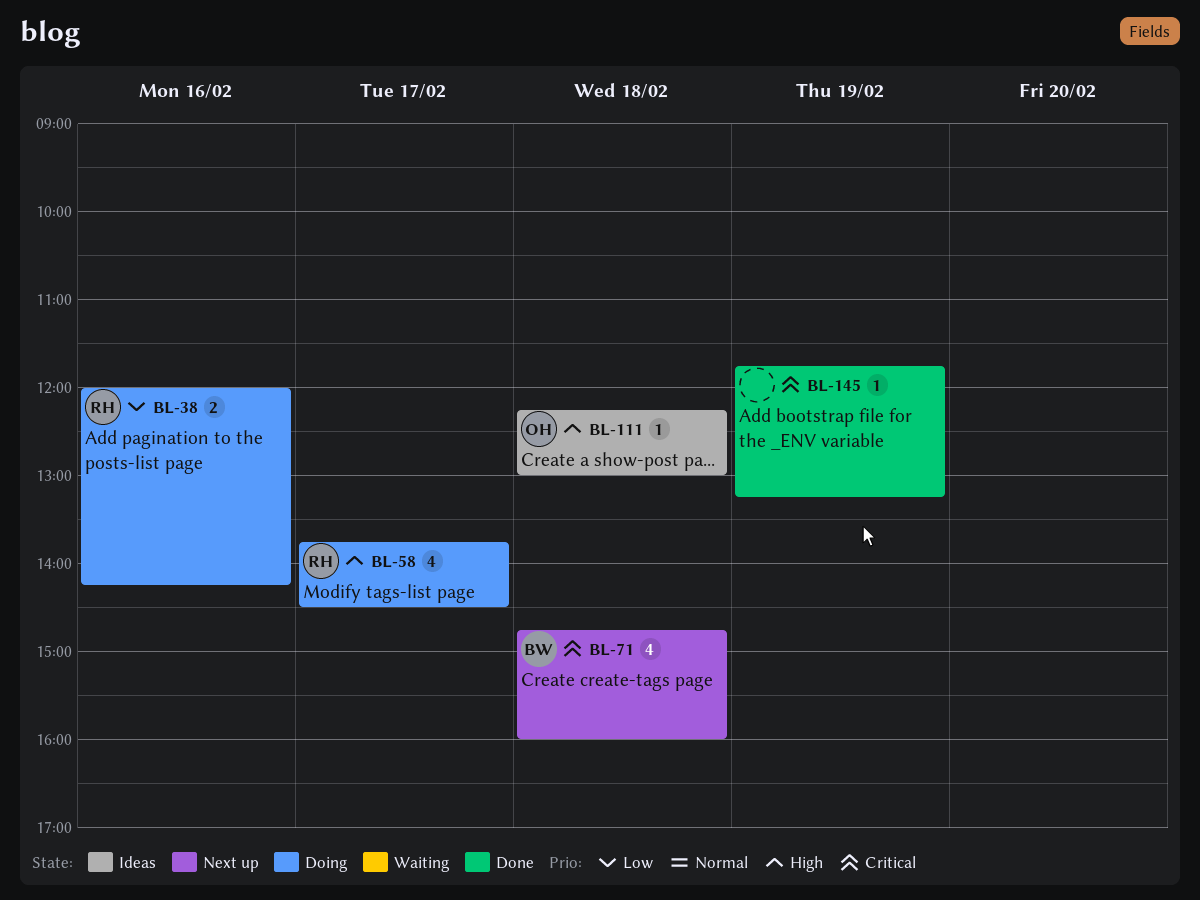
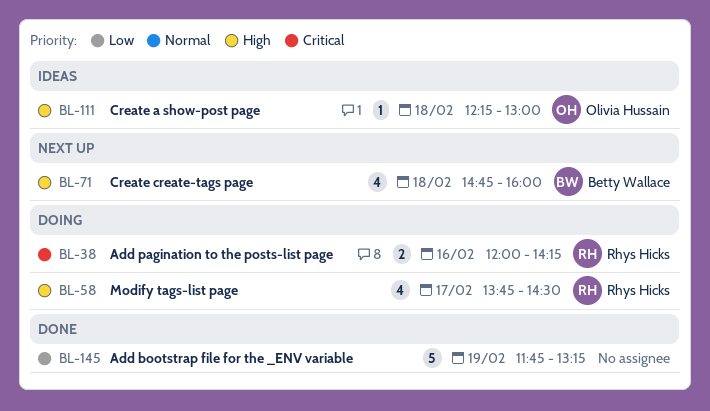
BL-38, priority: Low -> Critical
BL-71, priority: Critical -> High
BL-145, priority: Critical -> Low
BL-145, estimate: 1 -> 5

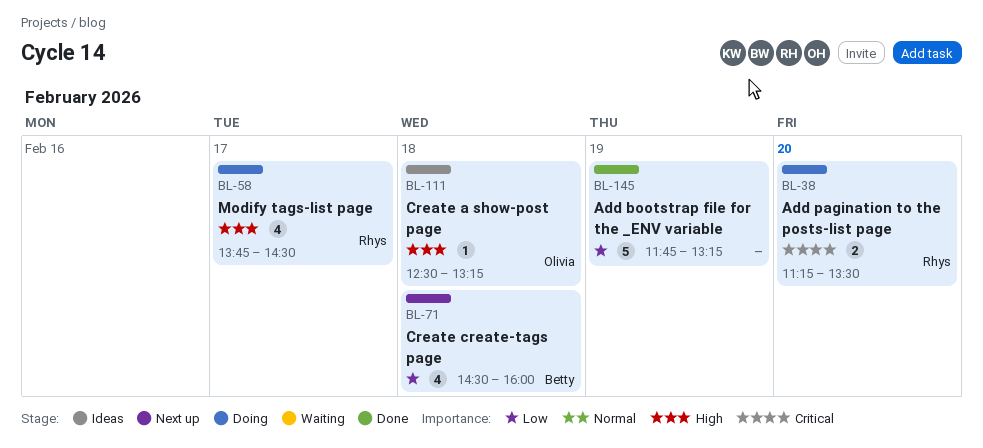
BL-38, day: Feb 16 -> Feb 20
BL-38, begins: 12:00 -> 11:15
BL-38, ends: 14:15 -> 13:30
BL-71, priority: High -> Low
BL-71, begins: 14:45 -> 14:30
BL-111, begins: 12:15 -> 12:30
BL-111, ends: 13:00 -> 13:15

